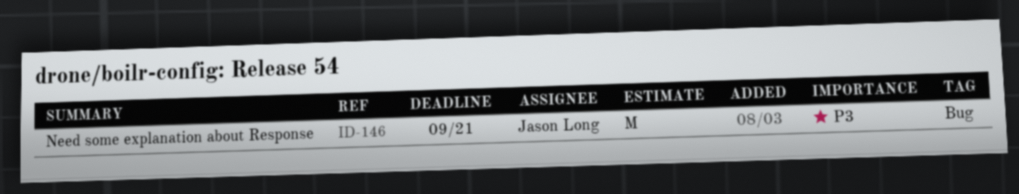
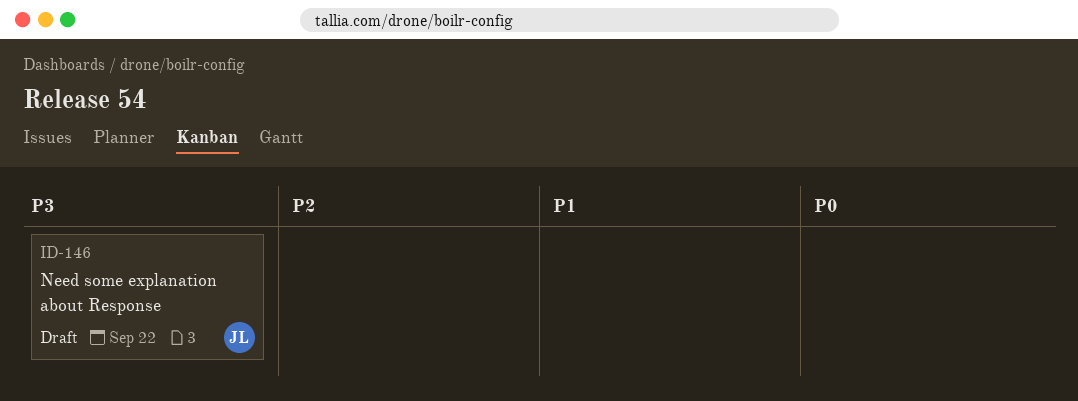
ID-146, due: Sep 21 -> Sep 22

